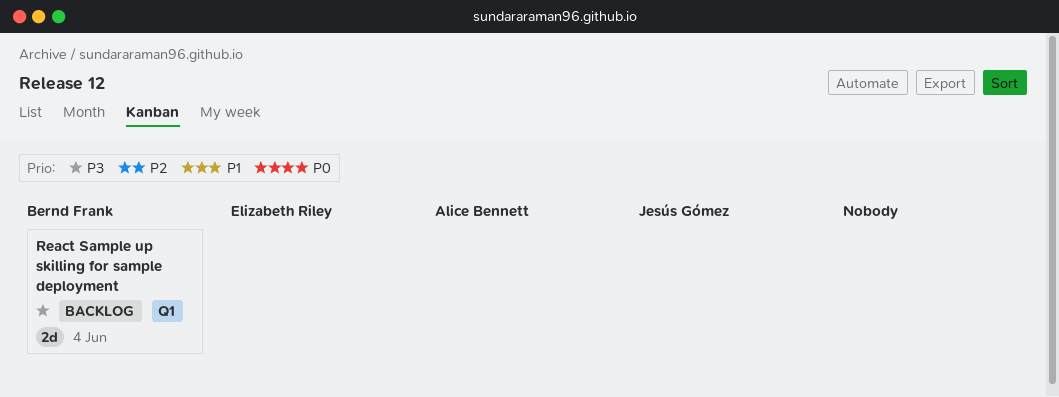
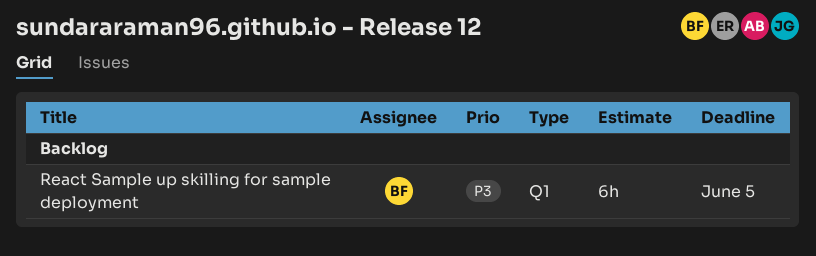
React Sample up skilling for sample deployment, estimate: 2d -> 6h
React Sample up skilling for sample deployment, due: Jun 4 -> Jun 5

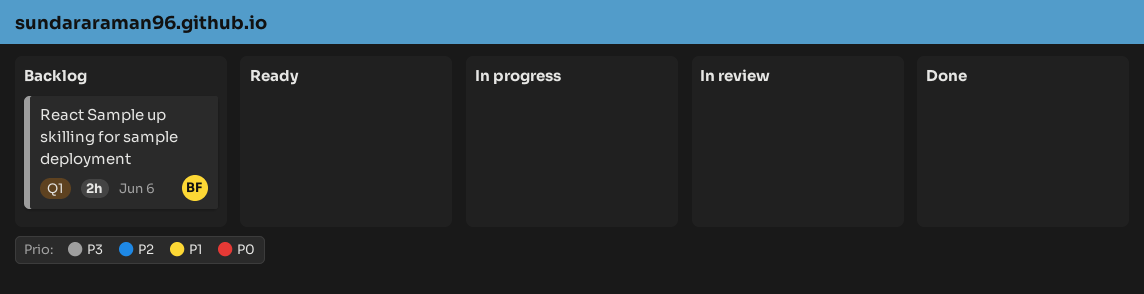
React Sample up skilling for sample deployment, estimate: 6h -> 2h
React Sample up skilling for sample deployment, due: Jun 5 -> Jun 6

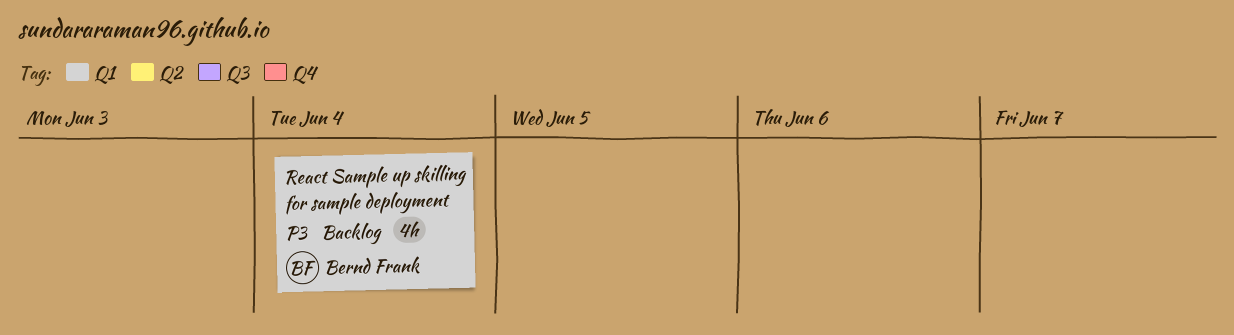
React Sample up skilling for sample deployment, estimate: 2h -> 4h
React Sample up skilling for sample deployment, due: Jun 6 -> Jun 4

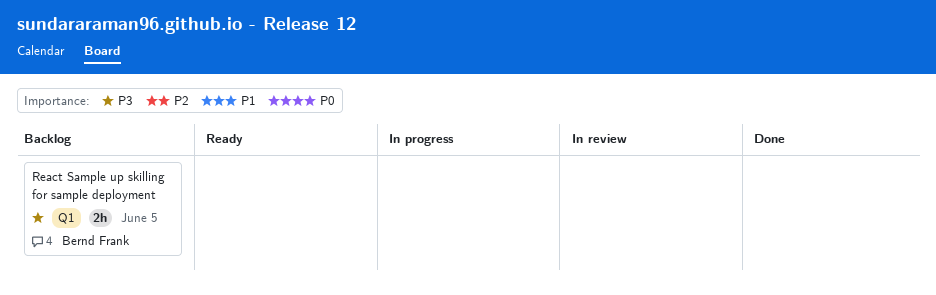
React Sample up skilling for sample deployment, estimate: 4h -> 2h
React Sample up skilling for sample deployment, due: Jun 4 -> Jun 5

